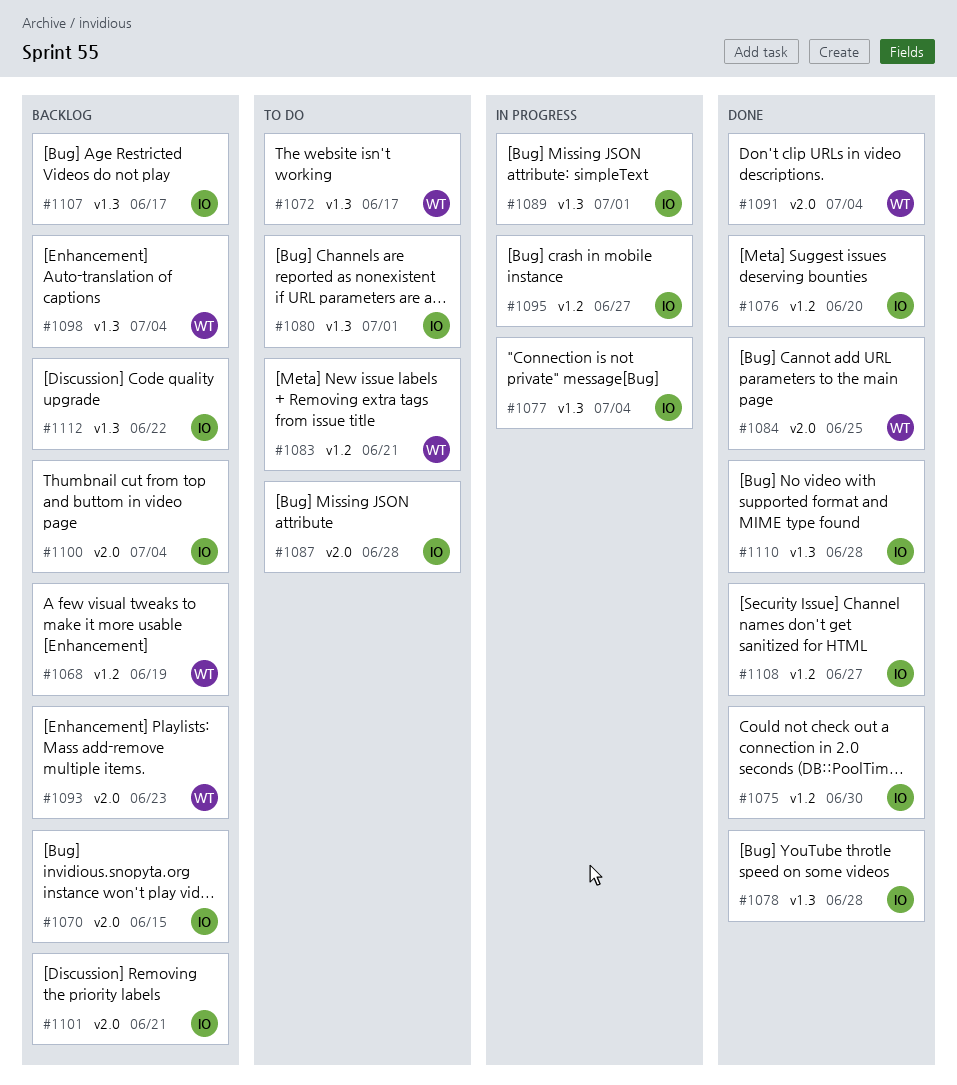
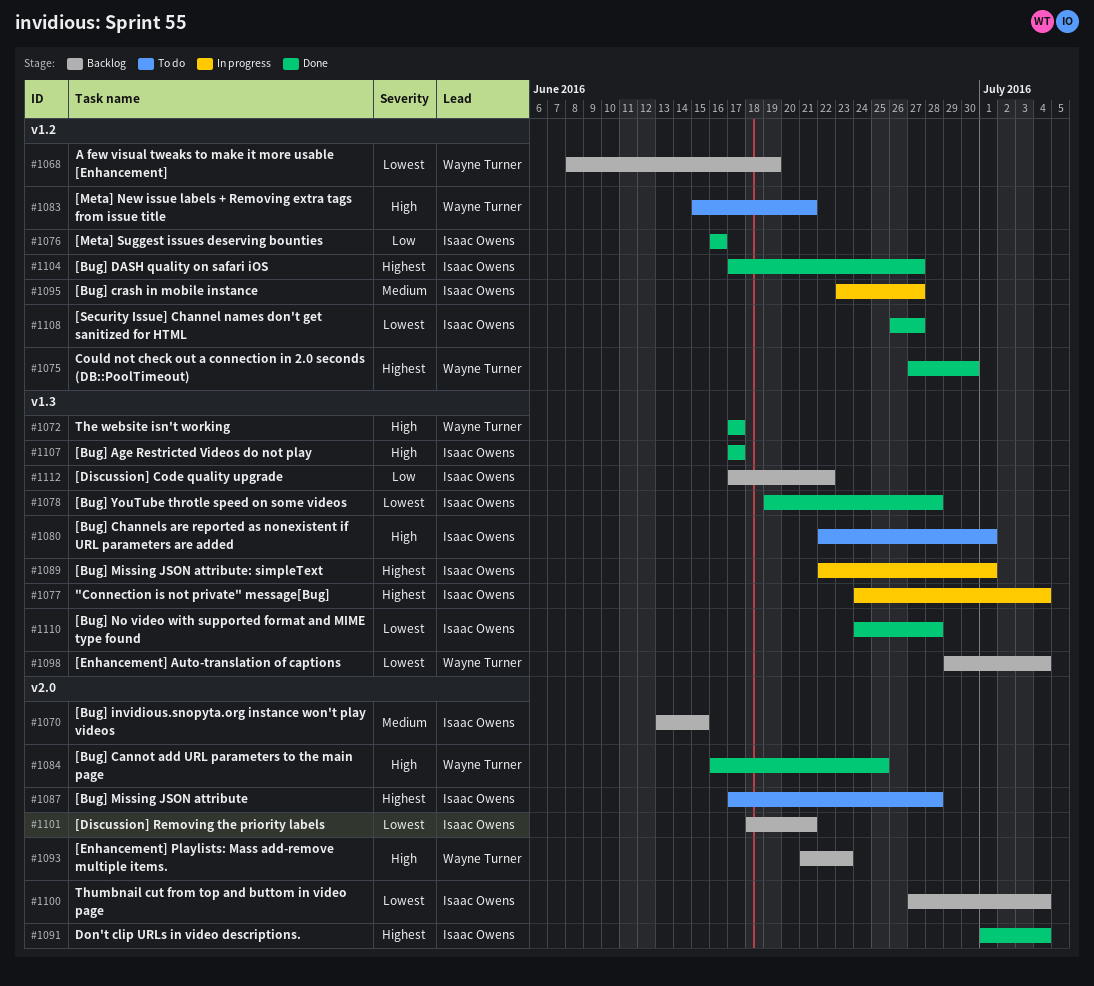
#1072, status: To do -> Done
#1075, owner: Isaac Owens -> Wayne Turner
#1076, due: Jun 20 -> Jun 16
#1091, owner: Wayne Turner -> Isaac Owens
#1104: none -> present
#1107, status: Backlog -> Done

